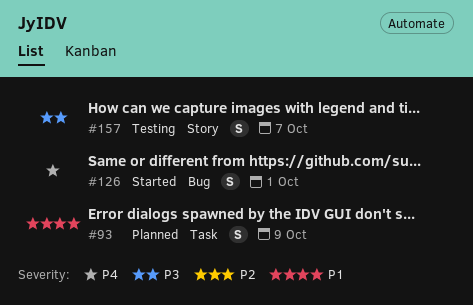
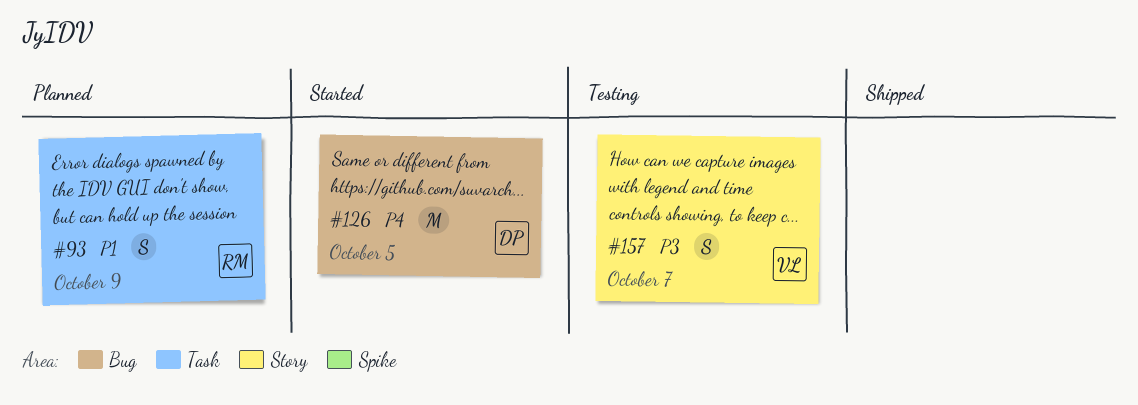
#126, estimate: S -> M
#126, due: Oct 1 -> Oct 5

